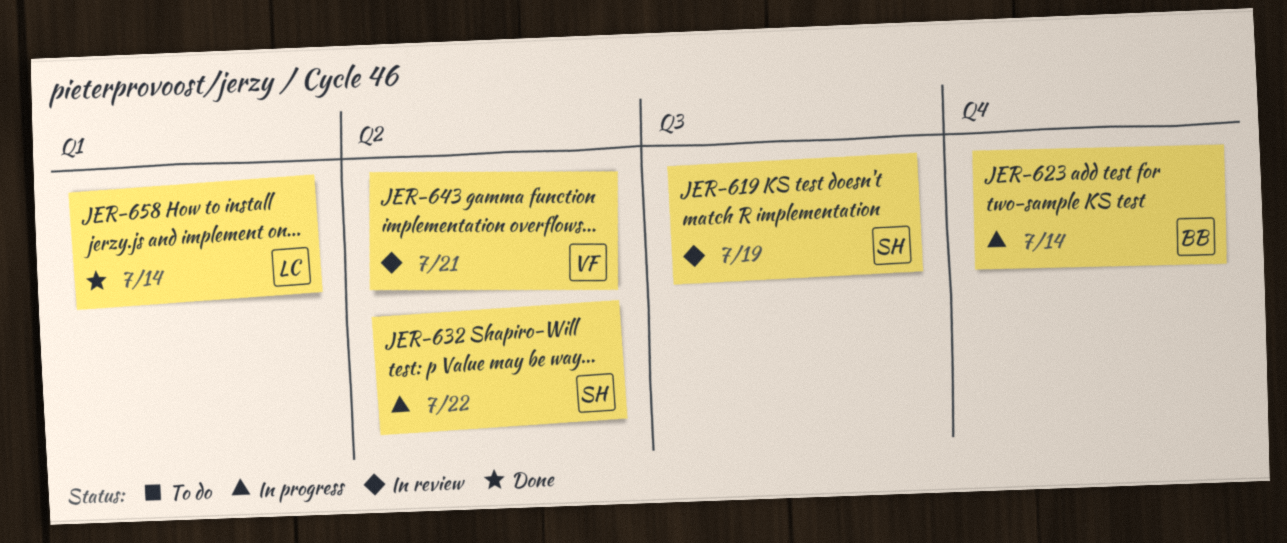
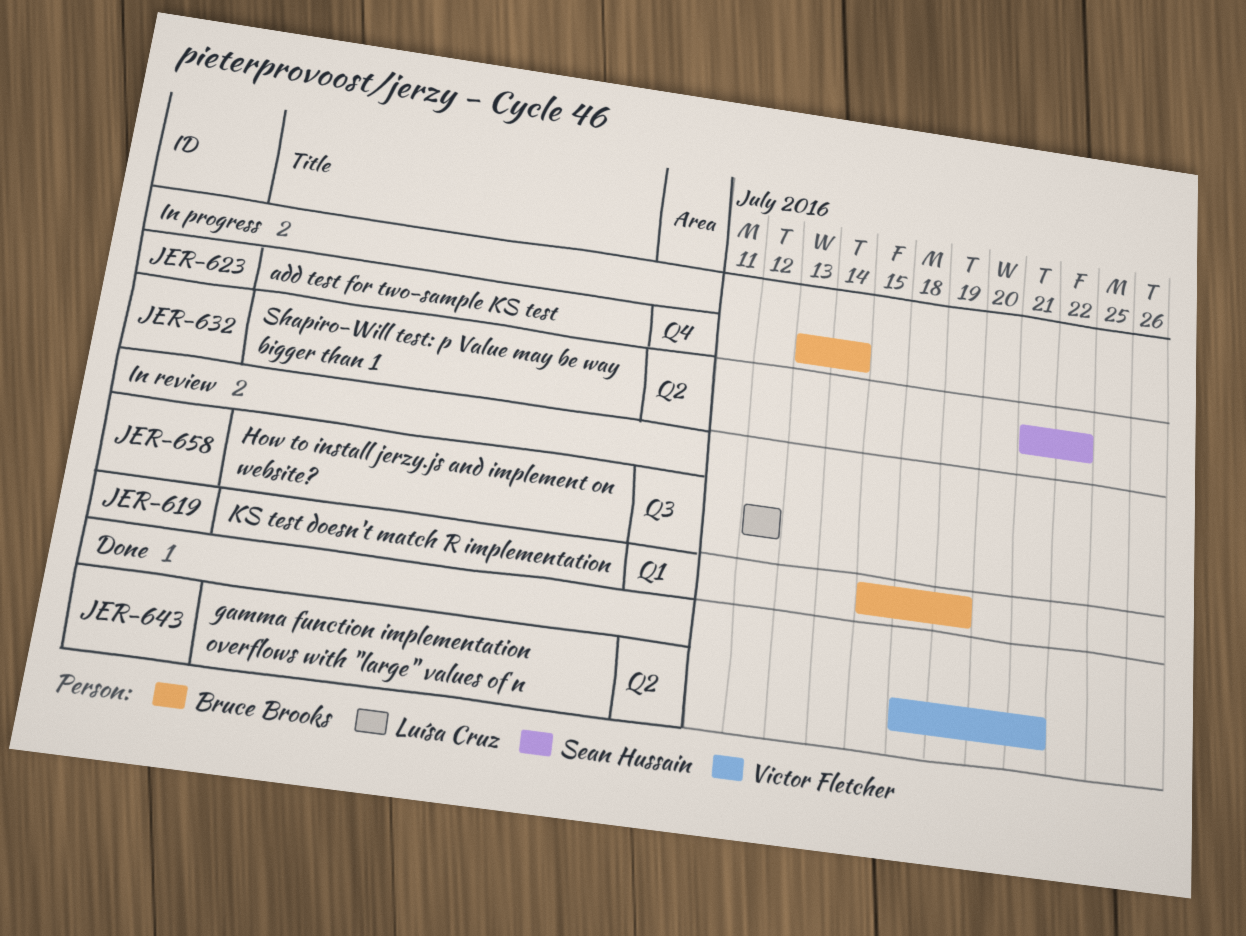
JER-619, owner: Sean Hussain -> Bruce Brooks
JER-619, label: Q3 -> Q1
JER-643, status: In review -> Done
JER-658, status: Done -> In review
JER-658, label: Q1 -> Q3
JER-658, due: Jul 14 -> Jul 12

